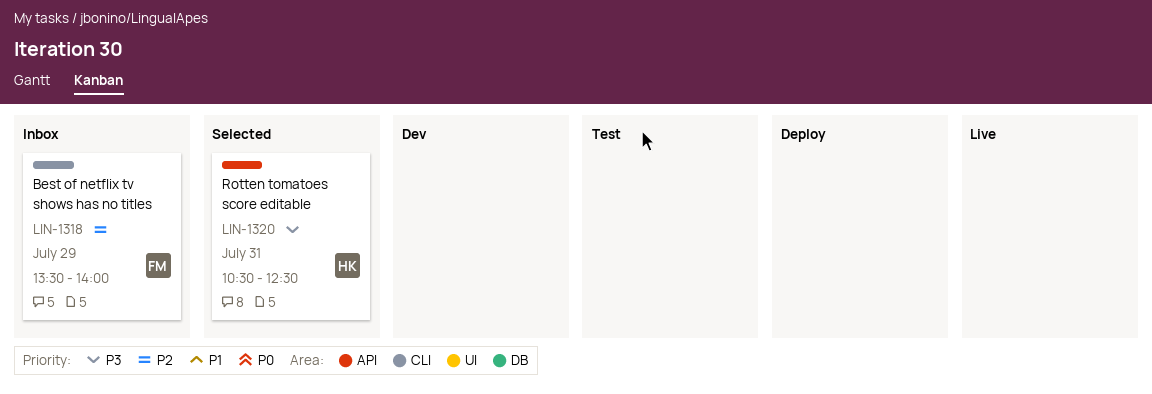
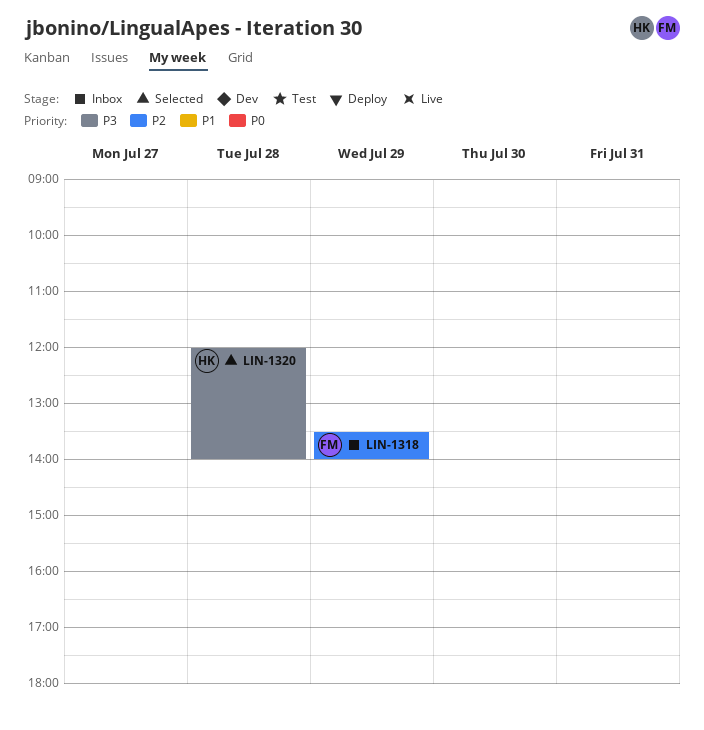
LIN-1320, day: Jul 31 -> Jul 28
LIN-1320, begins: 10:30 -> 12:00
LIN-1320, ends: 12:30 -> 14:00

